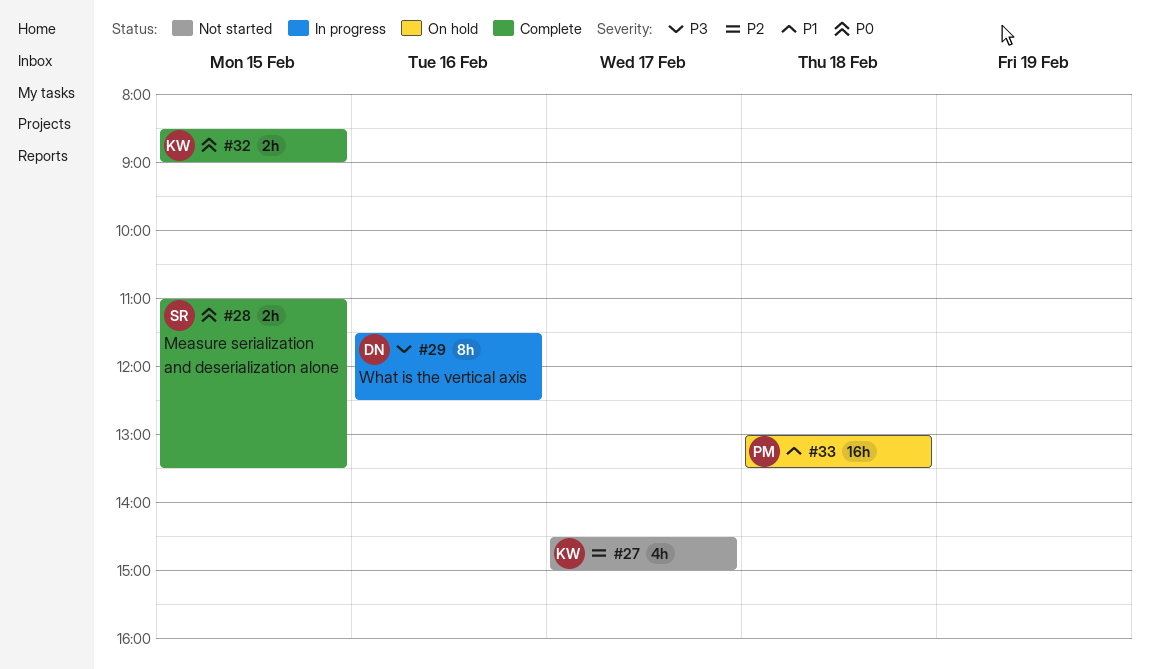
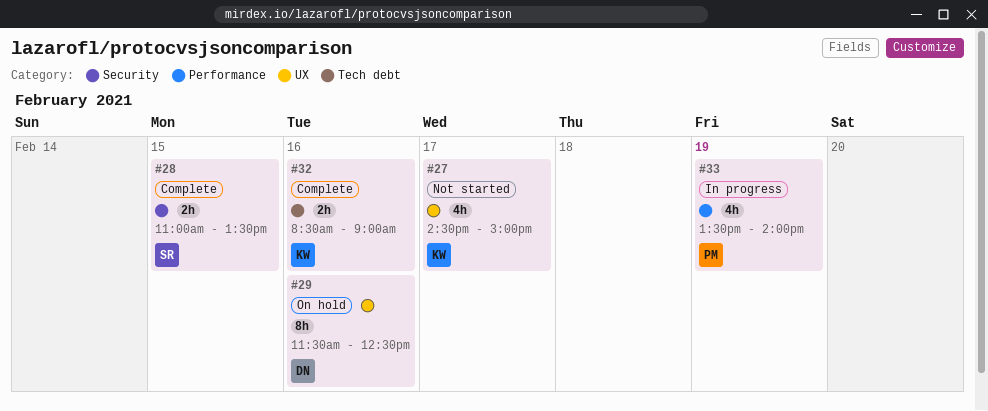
#29, status: In progress -> On hold
#32, day: Feb 15 -> Feb 16
#33, status: On hold -> In progress
#33, estimate: 16h -> 4h
#33, day: Feb 18 -> Feb 19
#33, begins: 13:00 -> 13:30
#33, ends: 13:30 -> 14:00

